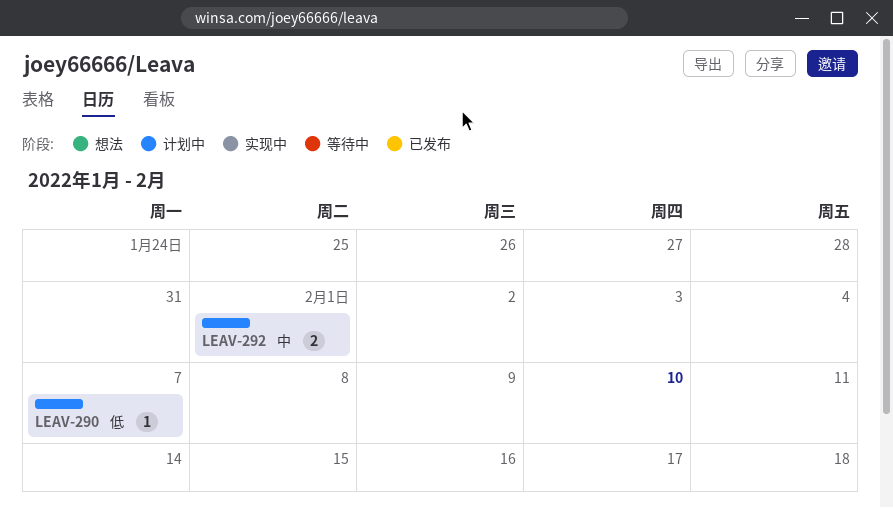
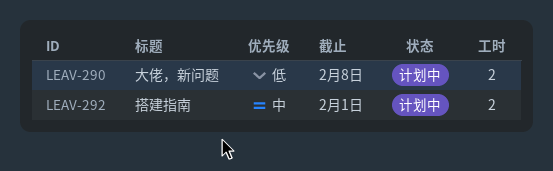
LEAV-290, estimate: 1 -> 2
LEAV-290, due: Feb 7 -> Feb 8

